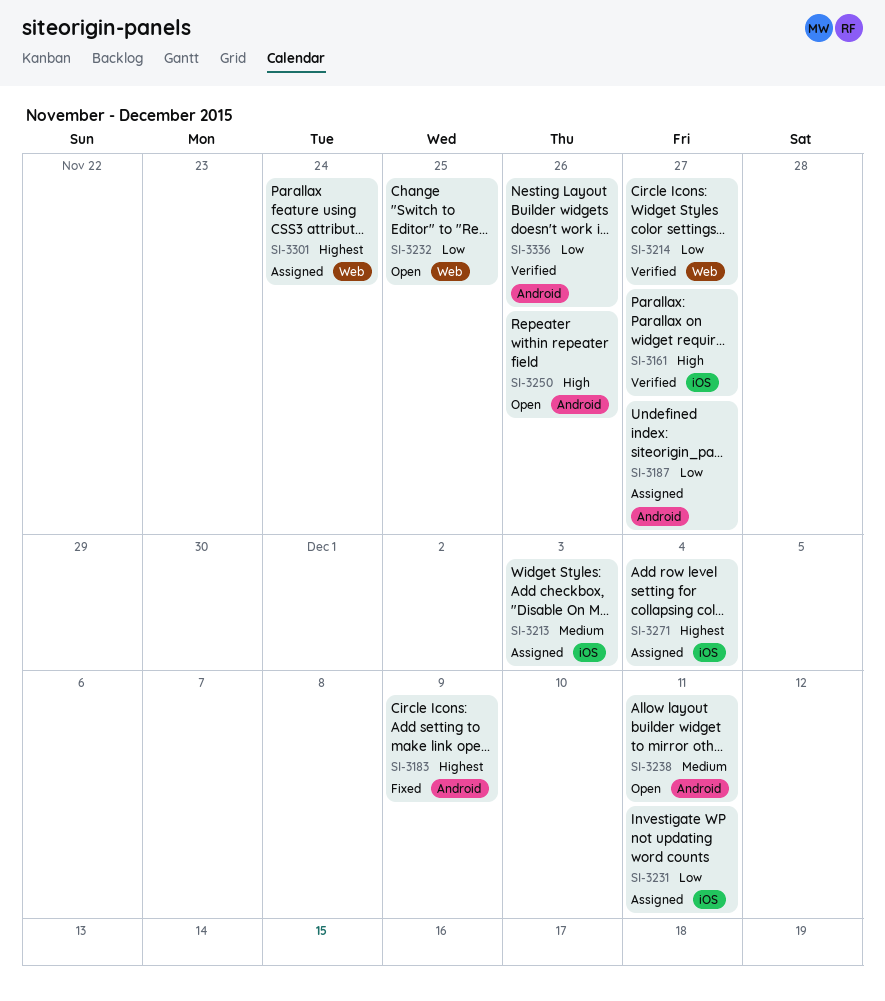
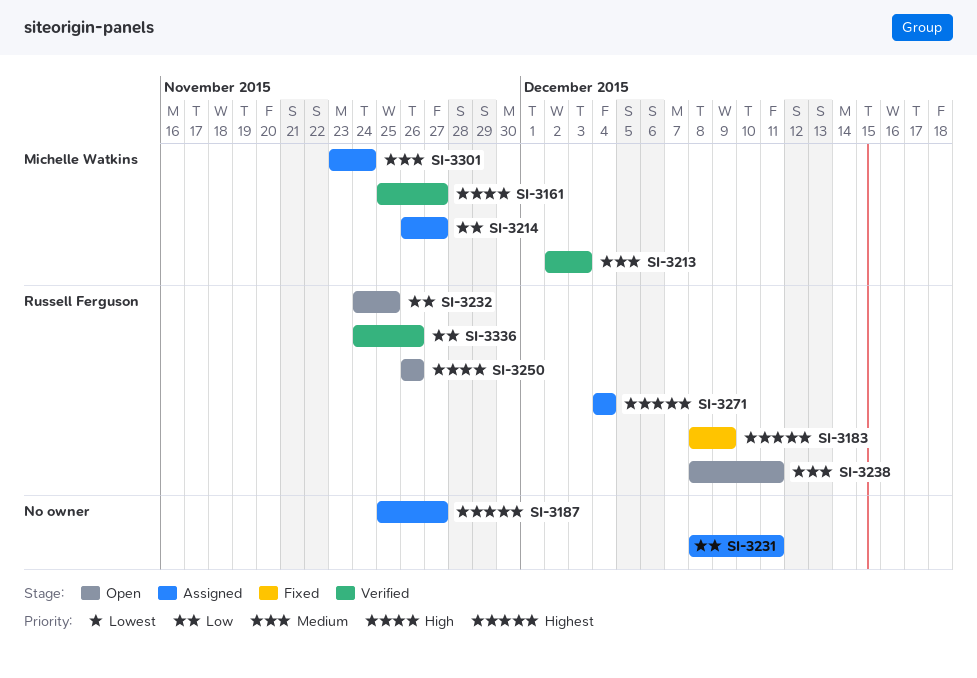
SI-3187, priority: Low -> Highest
SI-3213, status: Assigned -> Verified
SI-3214, status: Verified -> Assigned
SI-3301, priority: Highest -> Medium

